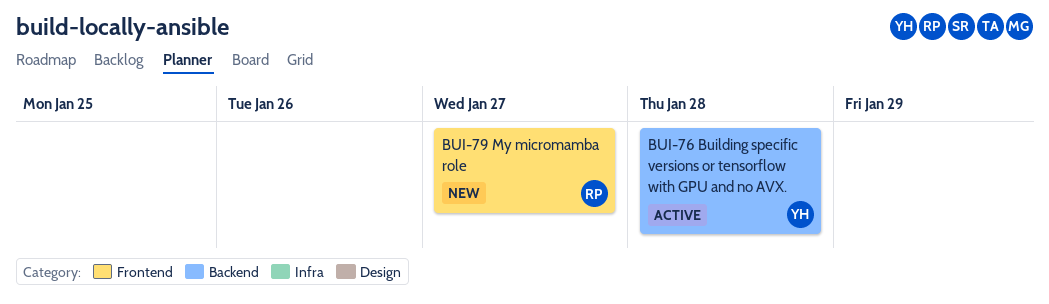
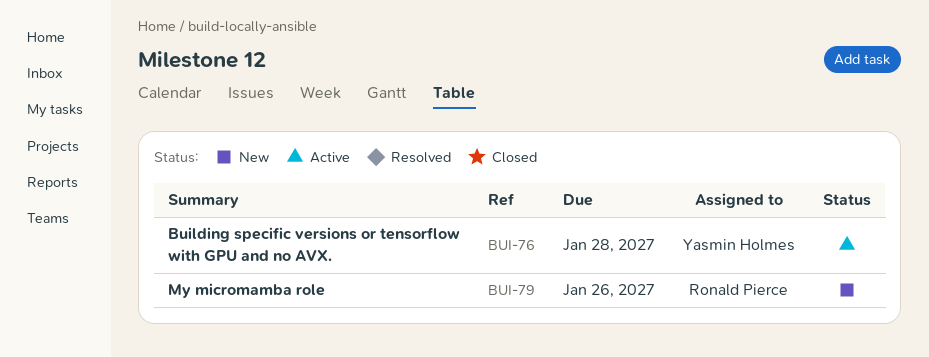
BUI-79, due: Jan 27 -> Jan 26

